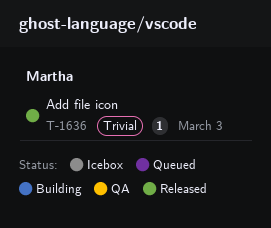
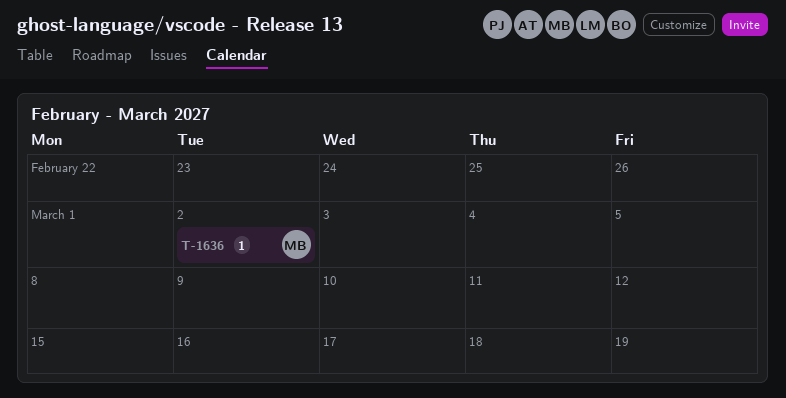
T-1636, due: Mar 3 -> Mar 2

